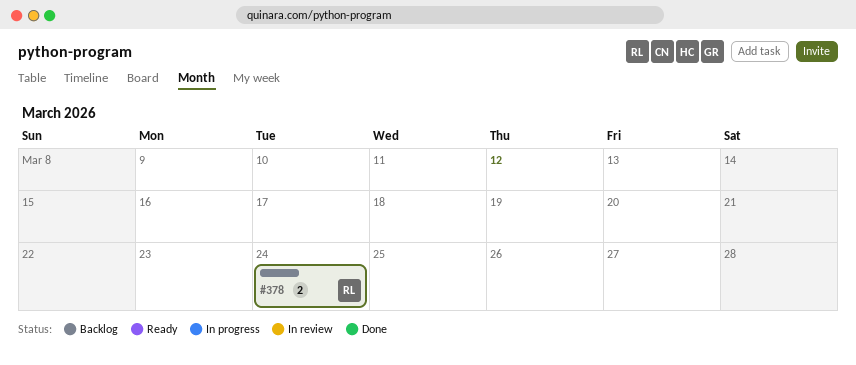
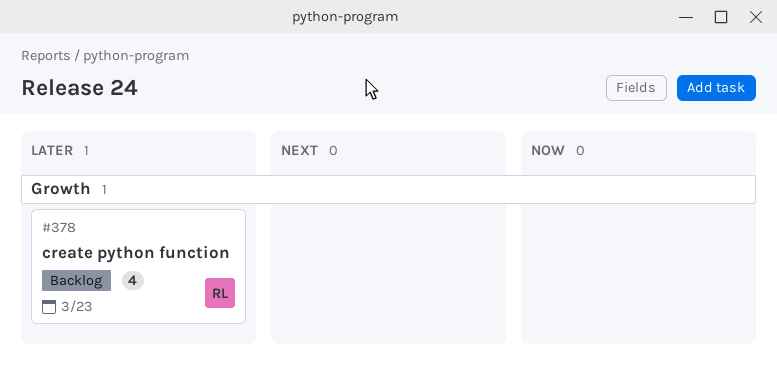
#378, estimate: 2 -> 4
#378, due: Mar 24 -> Mar 23

